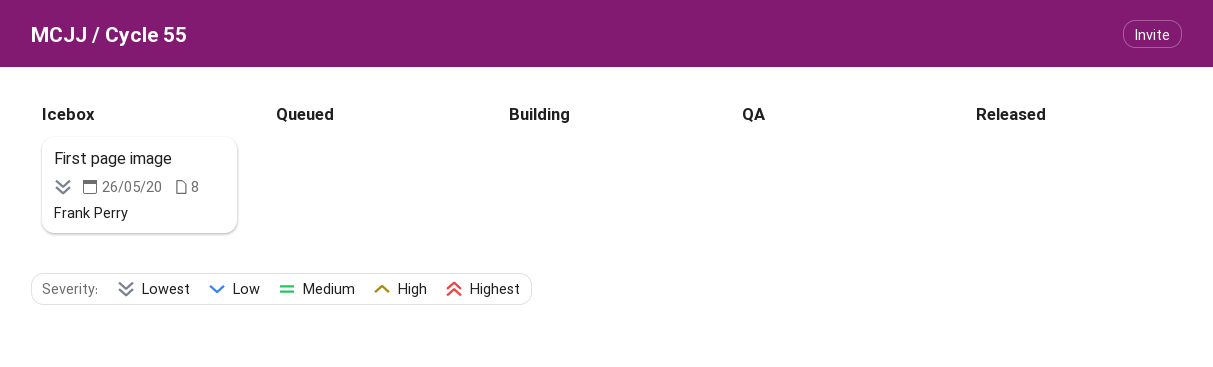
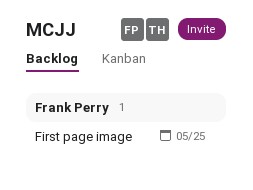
First page image, due: May 26 -> May 25

